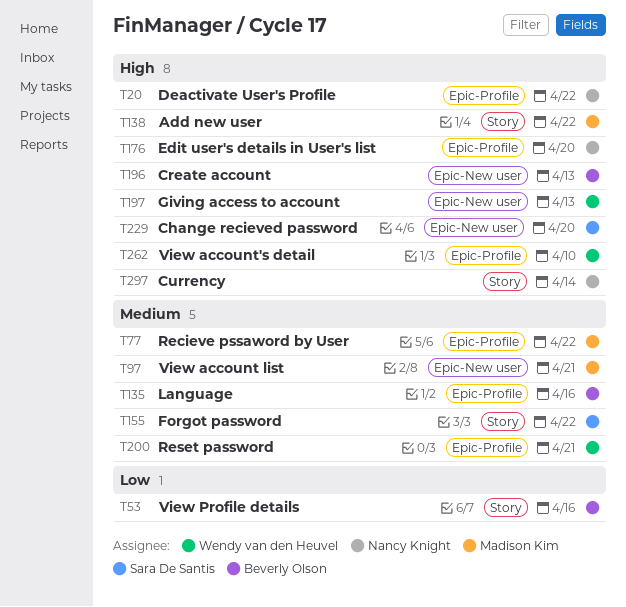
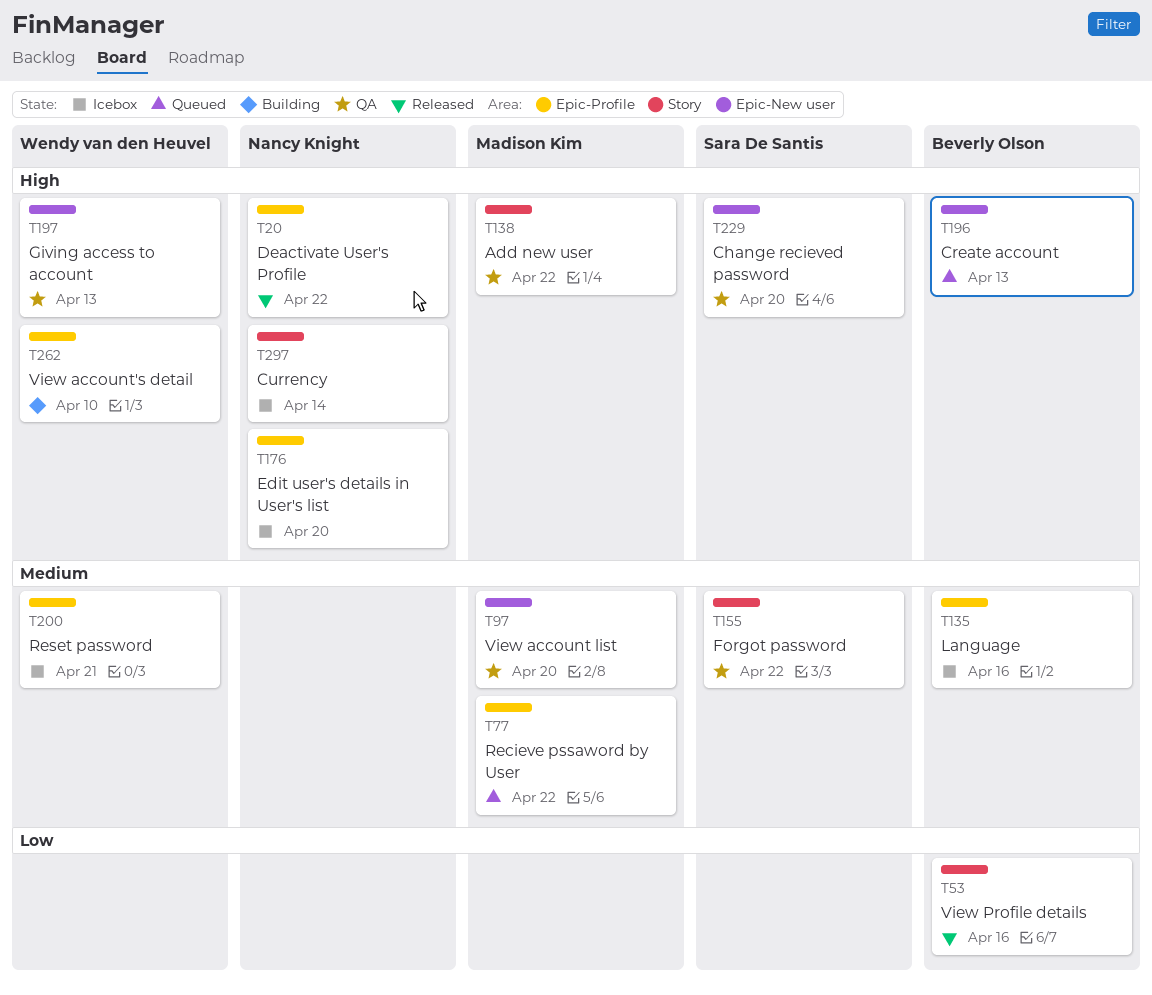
T97, due: Apr 21 -> Apr 20

